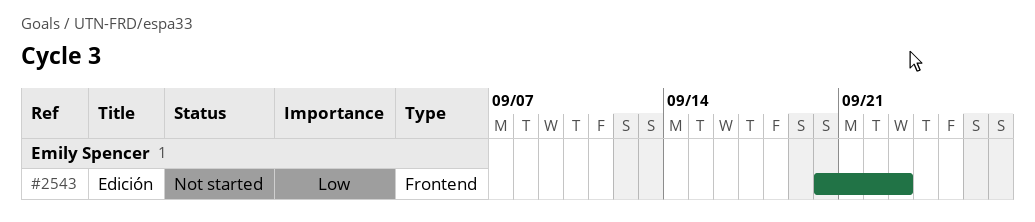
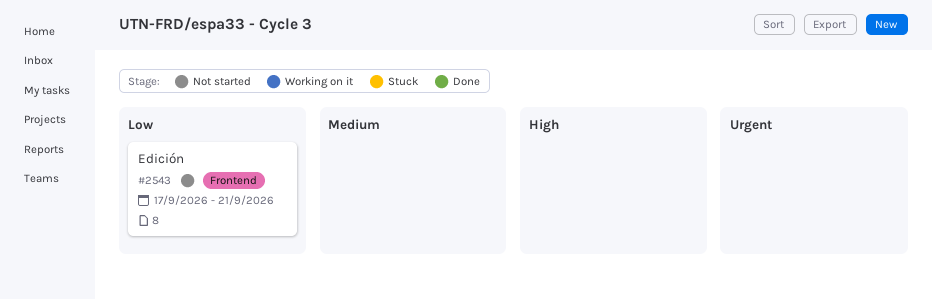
#2543, start: Sep 20 -> Sep 17
#2543, due: Sep 23 -> Sep 21

